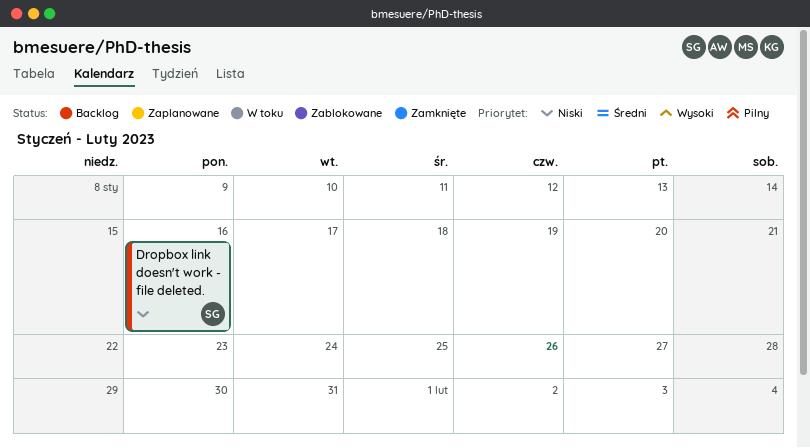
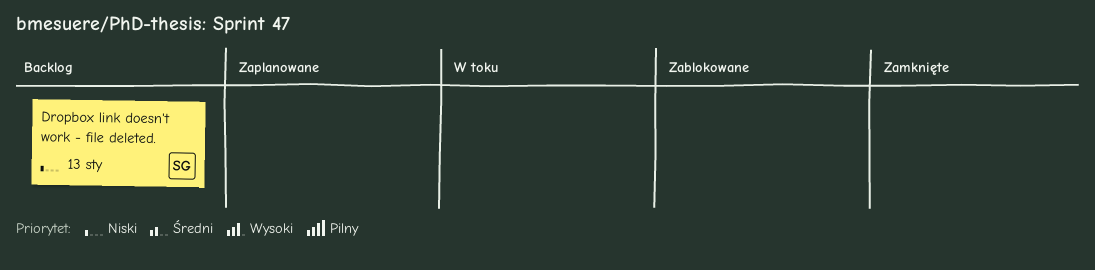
Dropbox link doesn't work - file deleted., due: Jan 16 -> Jan 13

